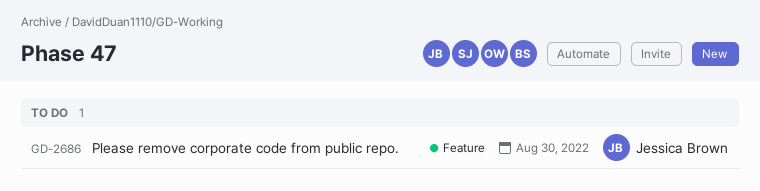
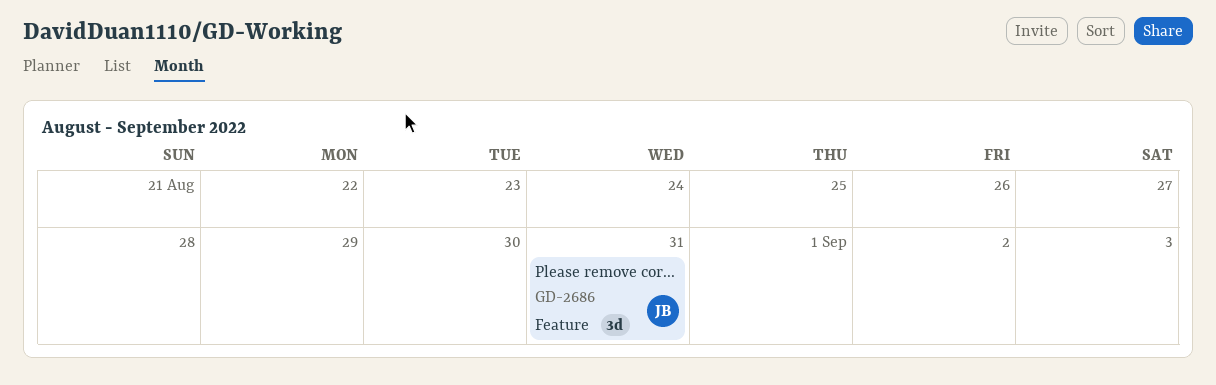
GD-2686, due: Aug 30 -> Aug 31

